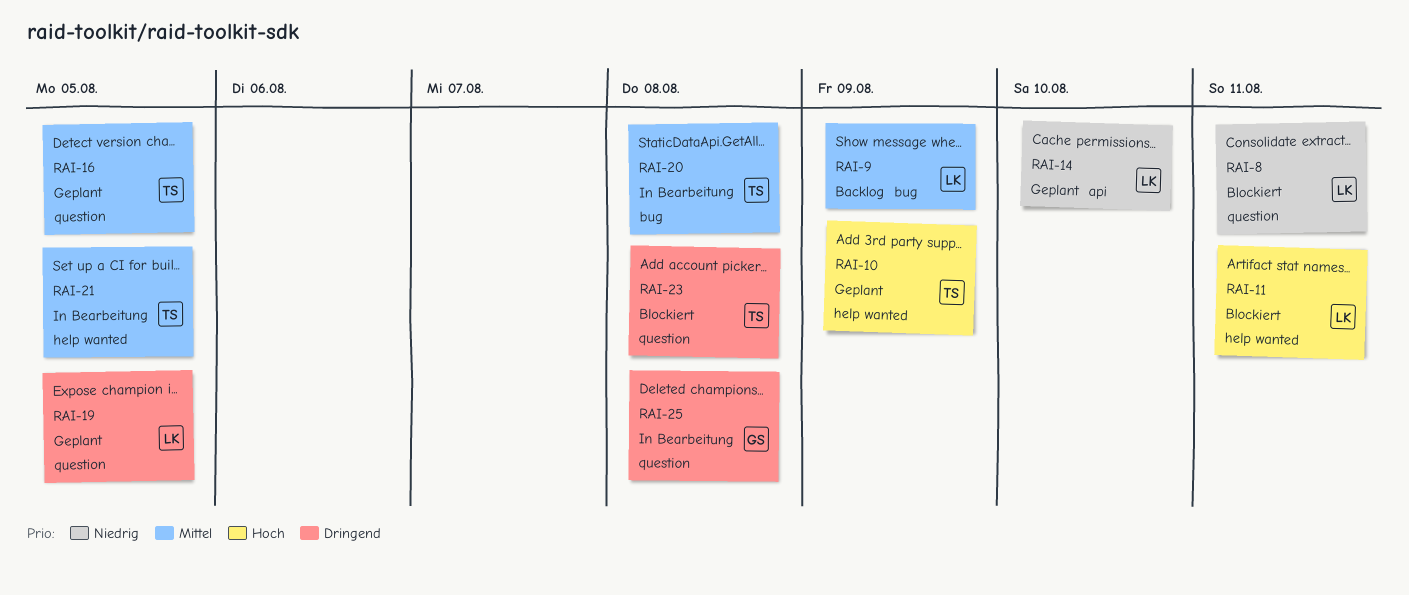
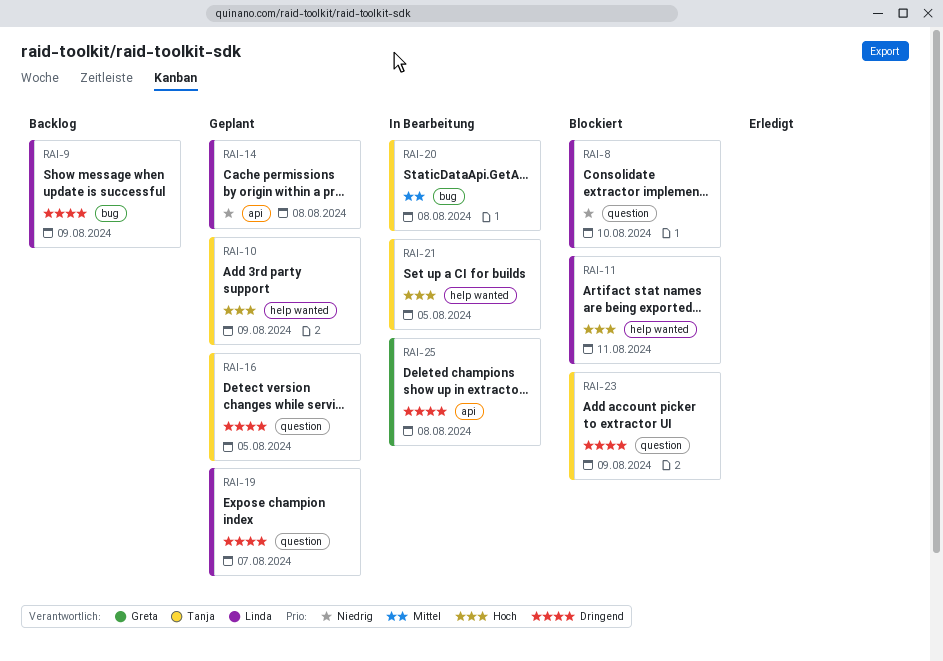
RAI-8, due: Aug 11 -> Aug 10
RAI-9, priority: Mittel -> Dringend
RAI-14, due: Aug 10 -> Aug 8
RAI-16, priority: Mittel -> Dringend
RAI-19, due: Aug 5 -> Aug 7
RAI-21, priority: Mittel -> Hoch
RAI-23, due: Aug 8 -> Aug 9
RAI-25, label: question -> api

